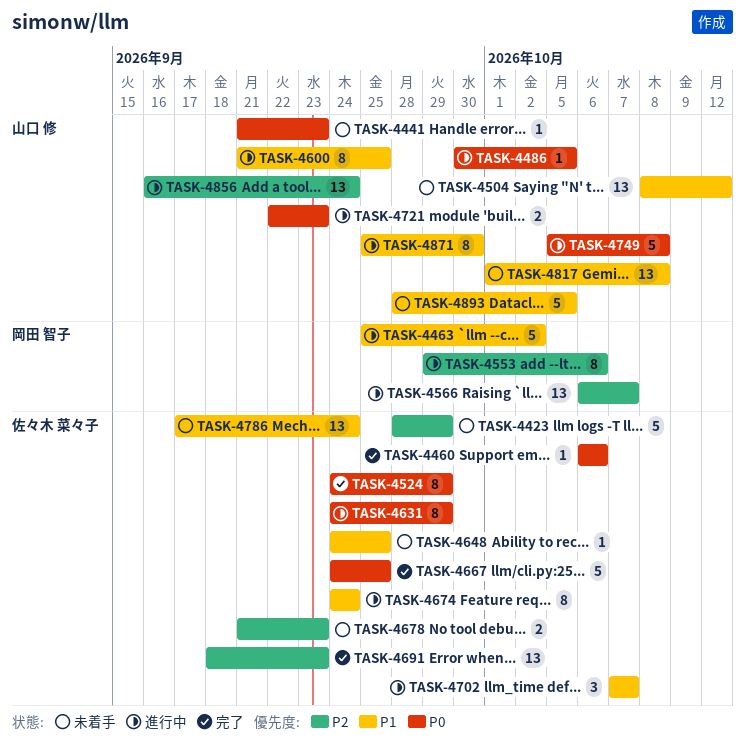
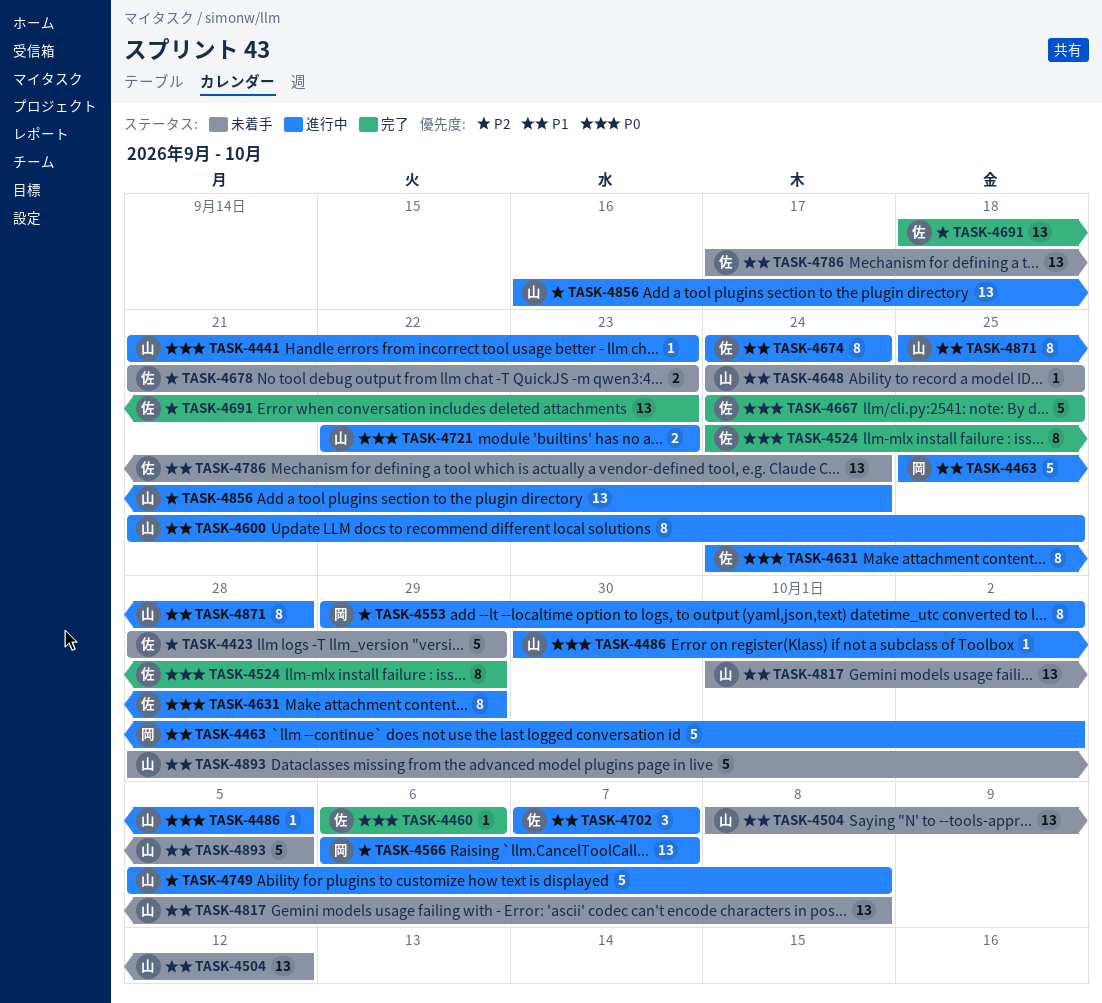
TASK-4441, status: 未着手 -> 進行中
TASK-4553, due: Oct 6 -> Oct 2
TASK-4648, owner: 佐々木 菜々子 -> 山口 修
TASK-4749, priority: P0 -> P2
TASK-4871, due: Sep 30 -> Sep 28

